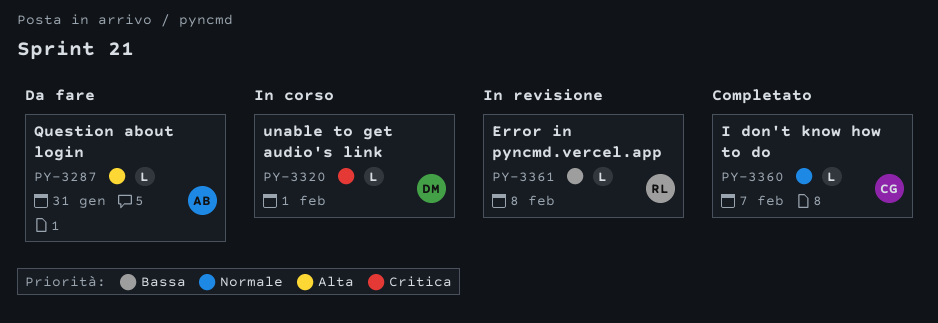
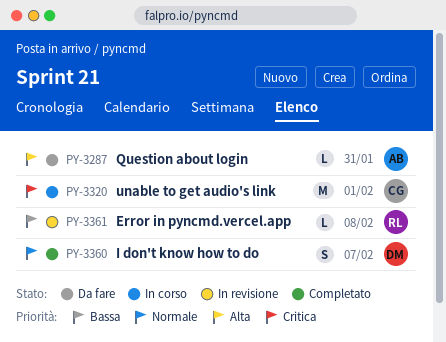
PY-3320, owner: DM -> CG
PY-3320, estimate: L -> M
PY-3360, owner: CG -> DM
PY-3360, estimate: L -> S

